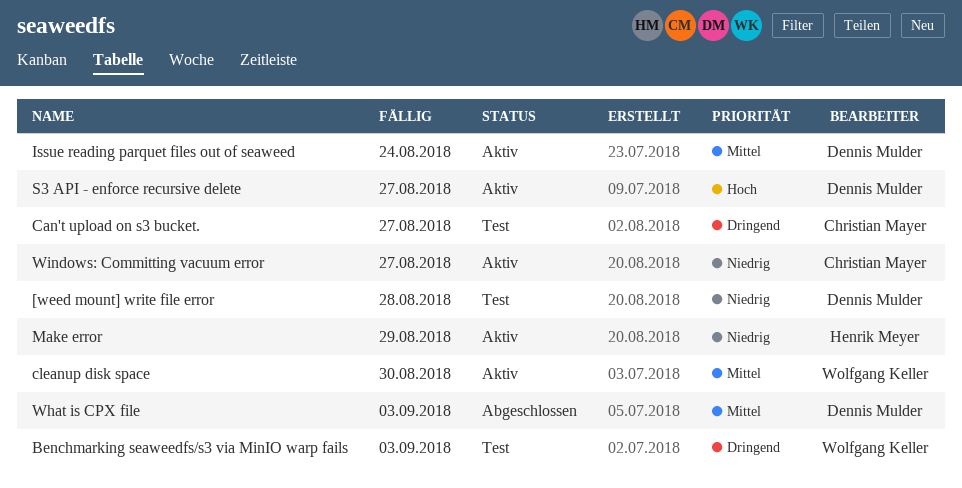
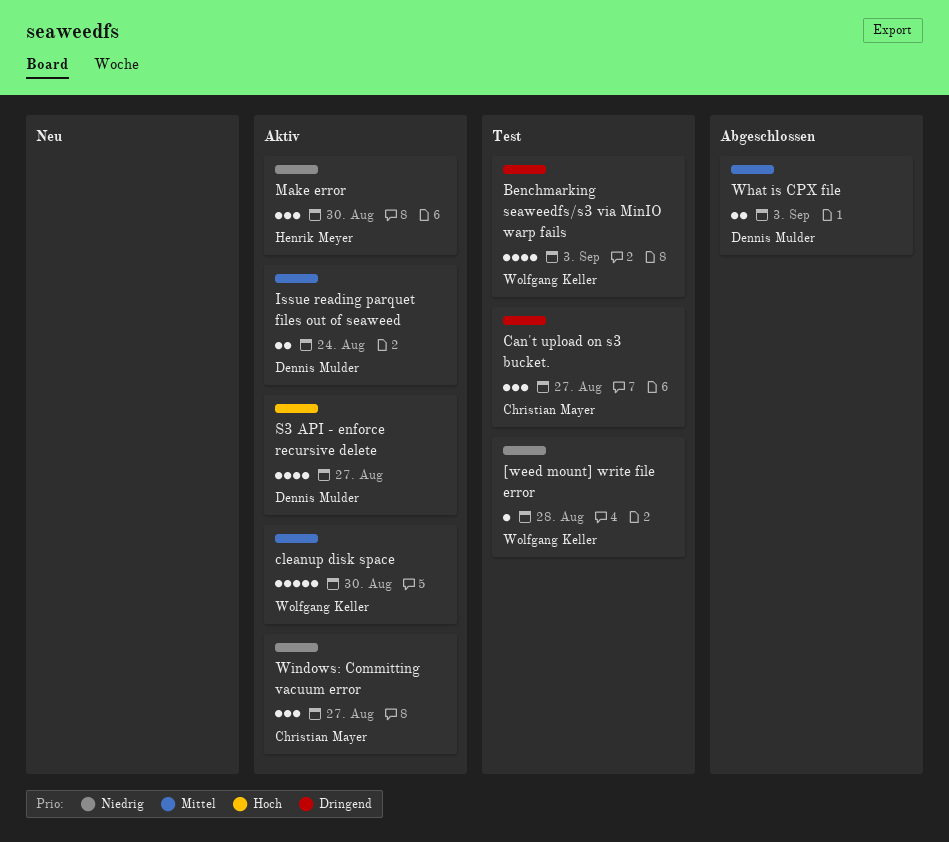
[weed mount] write file error, owner: Dennis Mulder -> Wolfgang Keller
Make error, due: Aug 29 -> Aug 30

